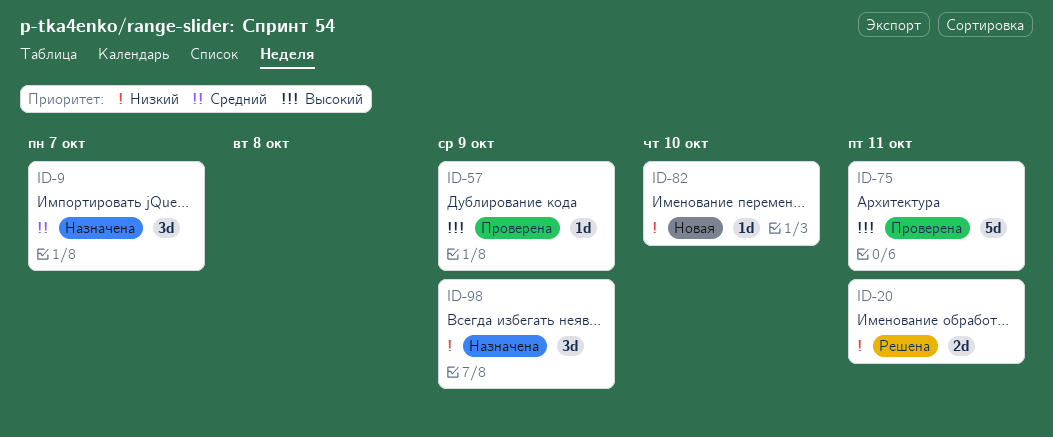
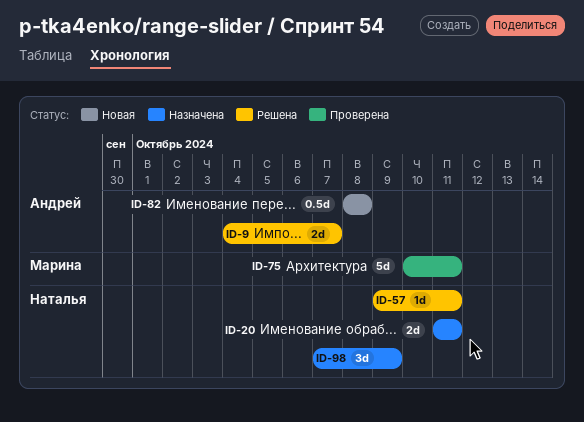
ID-9, status: Назначена -> Решена
ID-9, estimate: 3d -> 2d
ID-20, status: Решена -> Назначена
ID-57, status: Проверена -> Решена
ID-57, due: Oct 9 -> Oct 11
ID-82, estimate: 1d -> 0.5d
ID-82, due: Oct 10 -> Oct 8

